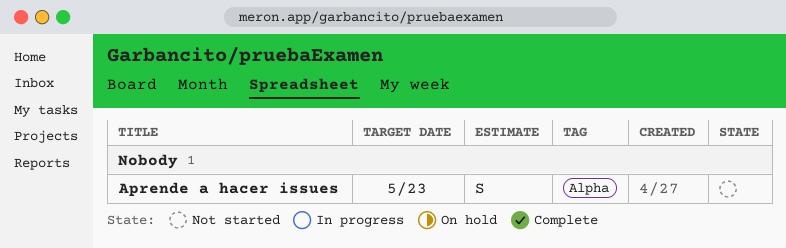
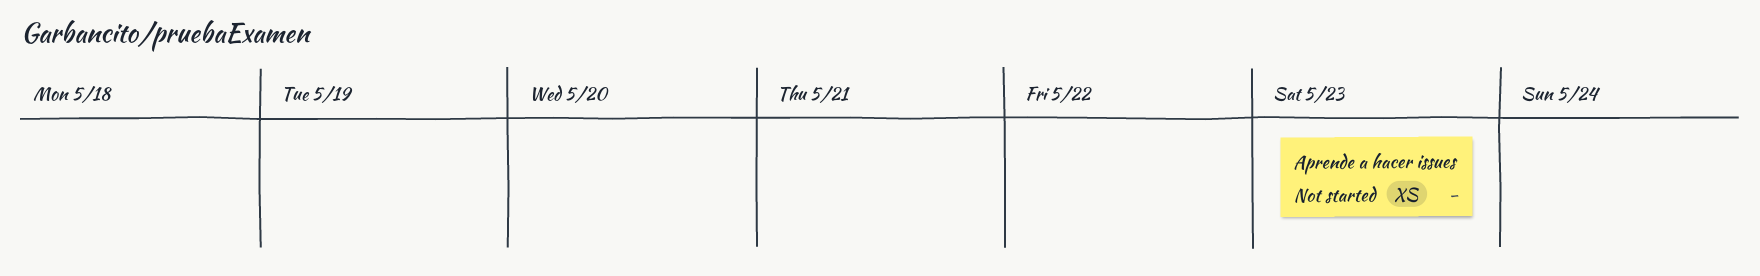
Aprende a hacer issues, estimate: S -> XS

